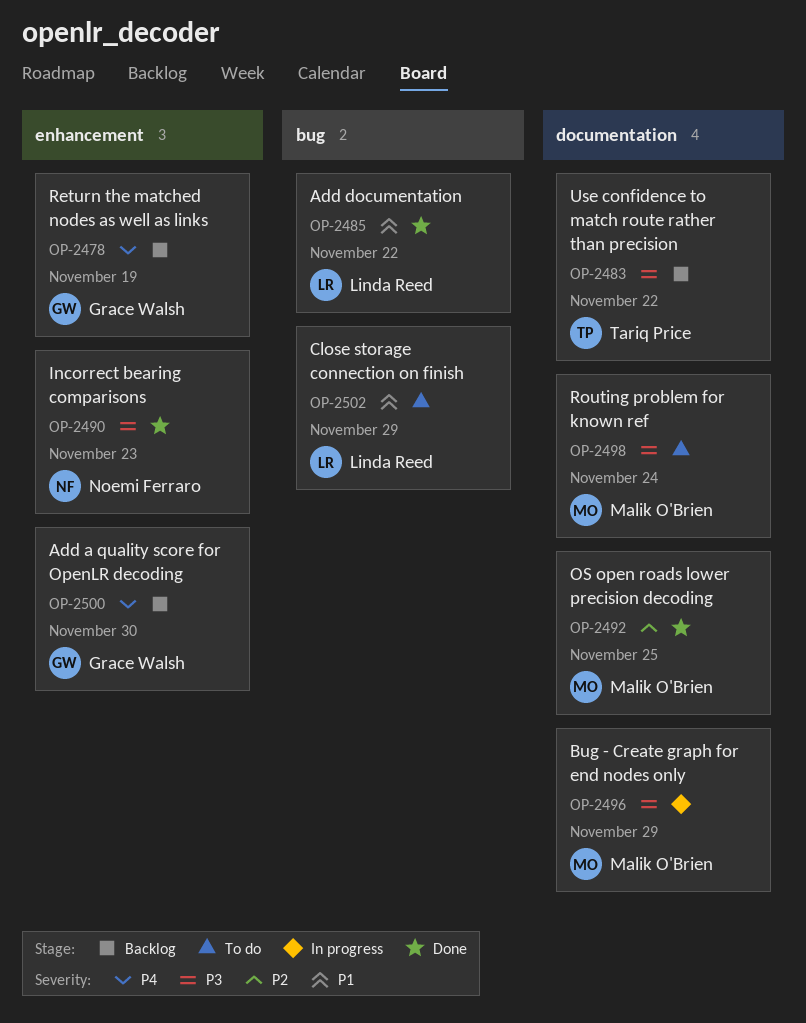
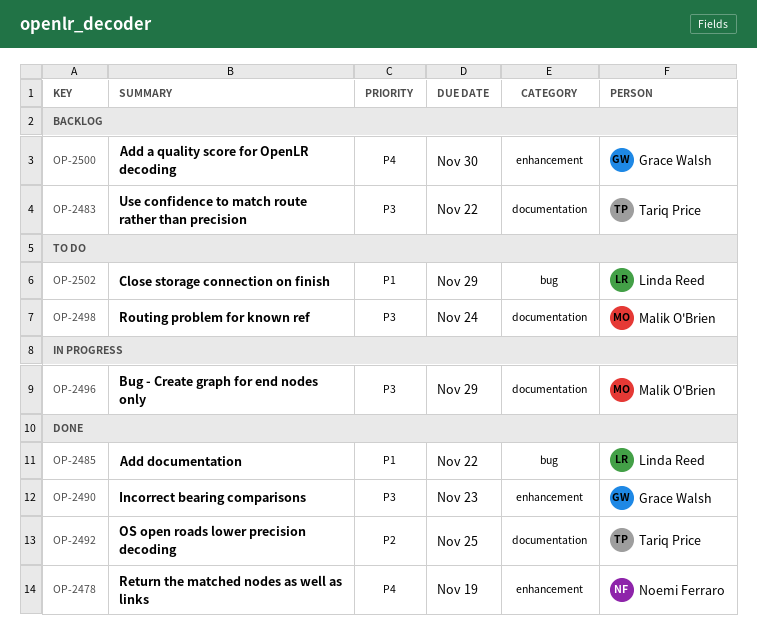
OP-2478, status: Backlog -> Done
OP-2478, owner: Grace Walsh -> Noemi Ferraro
OP-2490, owner: Noemi Ferraro -> Grace Walsh
OP-2492, owner: Malik O'Brien -> Tariq Price

